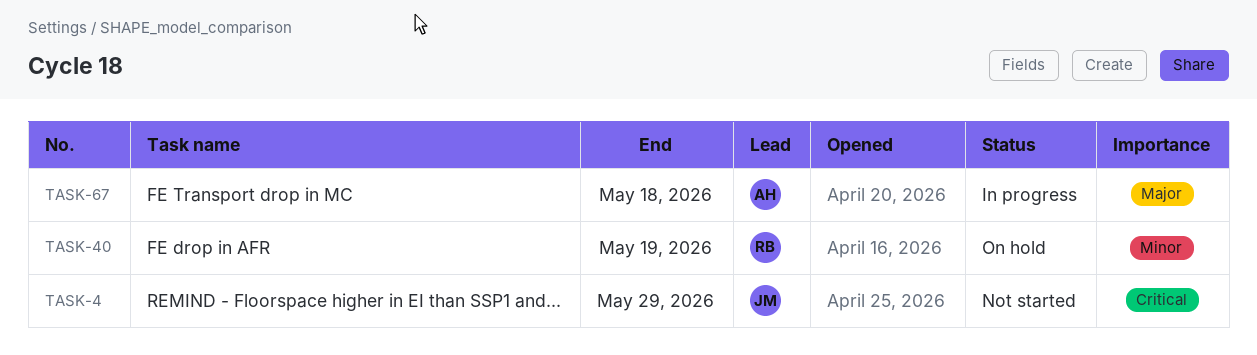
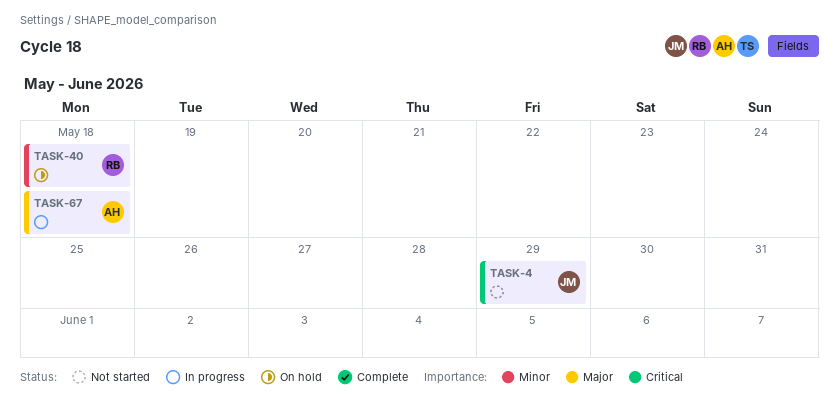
TASK-40, due: May 19 -> May 18

